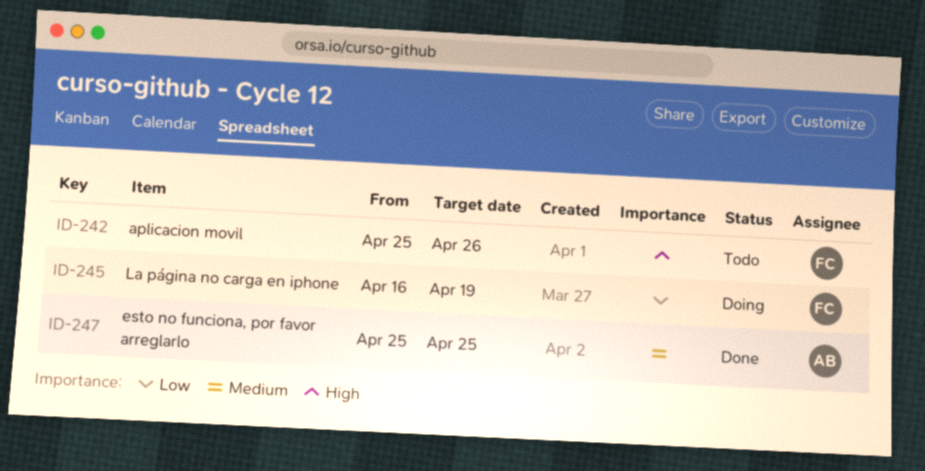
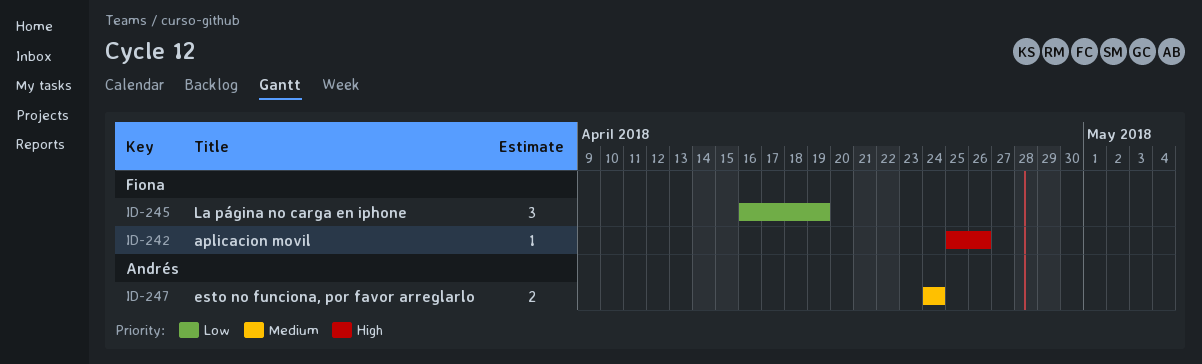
ID-247, start: Apr 25 -> Apr 24
ID-247, due: Apr 25 -> Apr 24

